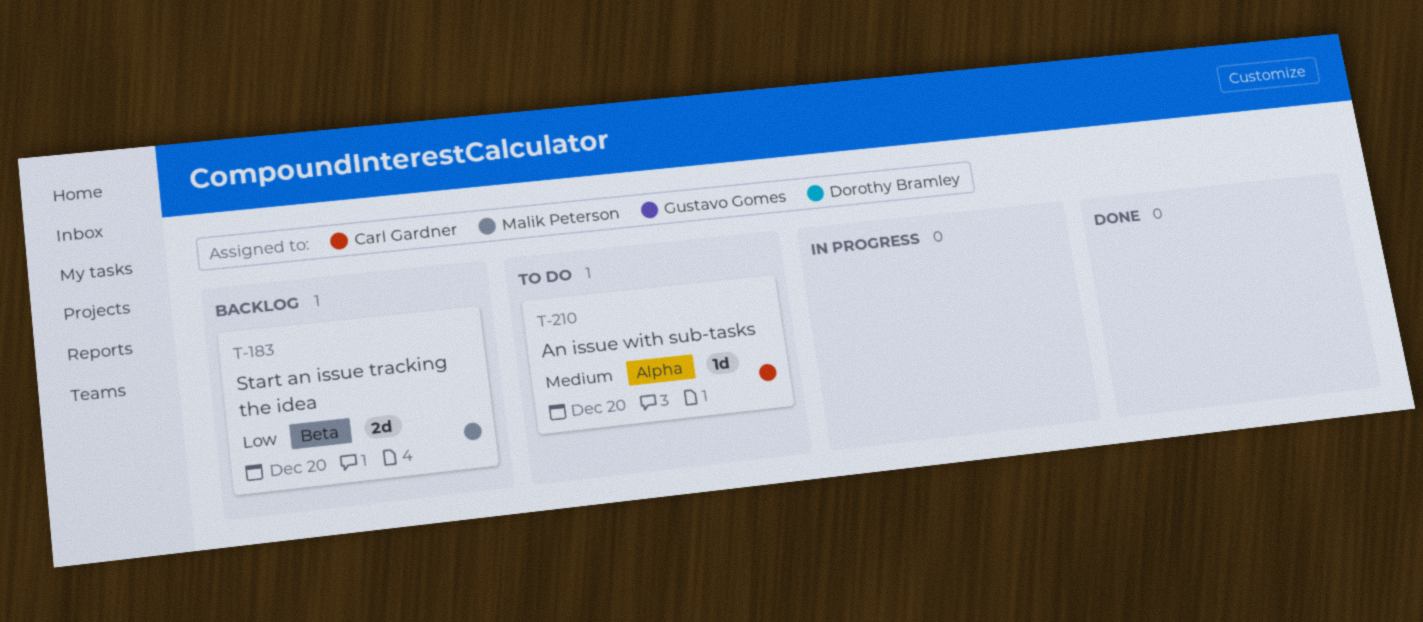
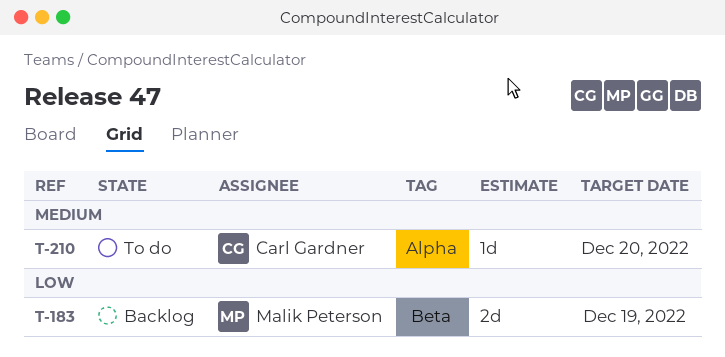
T-183, due: Dec 20 -> Dec 19

